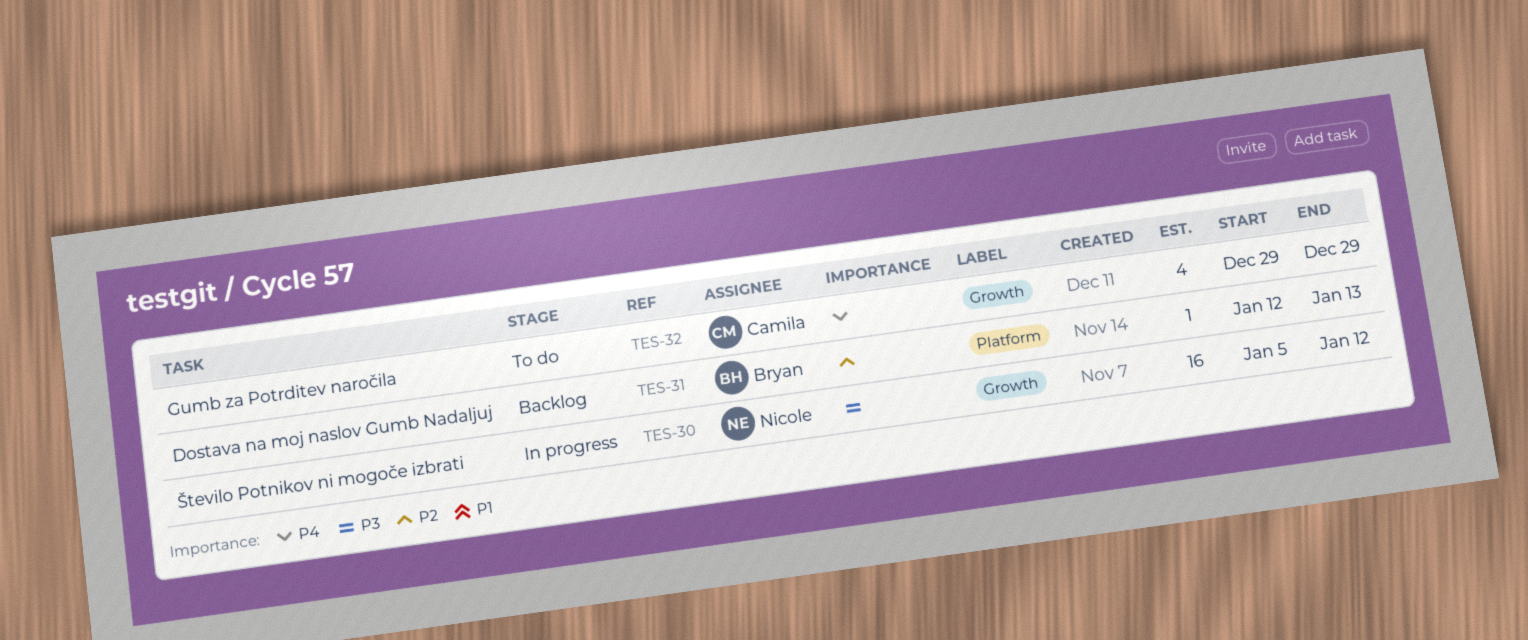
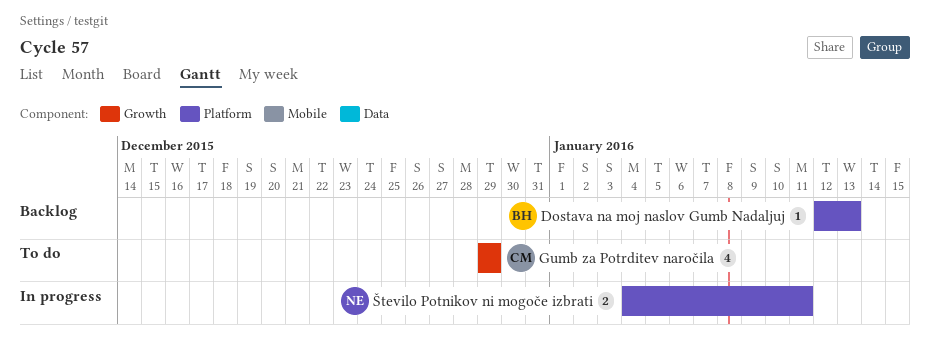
Število Potnikov ni mogoče izbrati, label: Growth -> Platform
Število Potnikov ni mogoče izbrati, estimate: 16 -> 2
Število Potnikov ni mogoče izbrati, start: Jan 5 -> Jan 4
Število Potnikov ni mogoče izbrati, due: Jan 12 -> Jan 11

